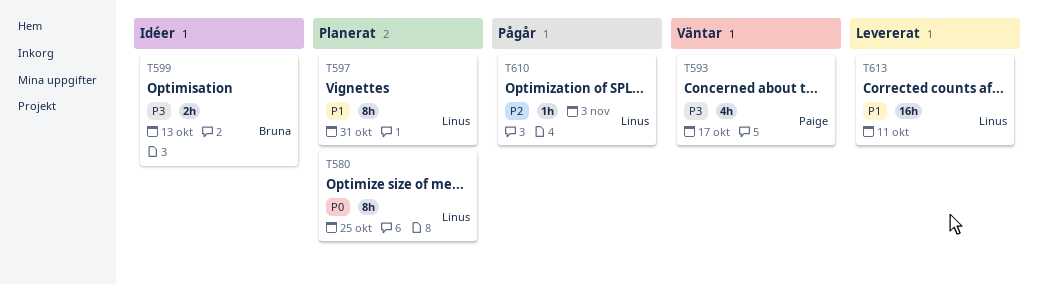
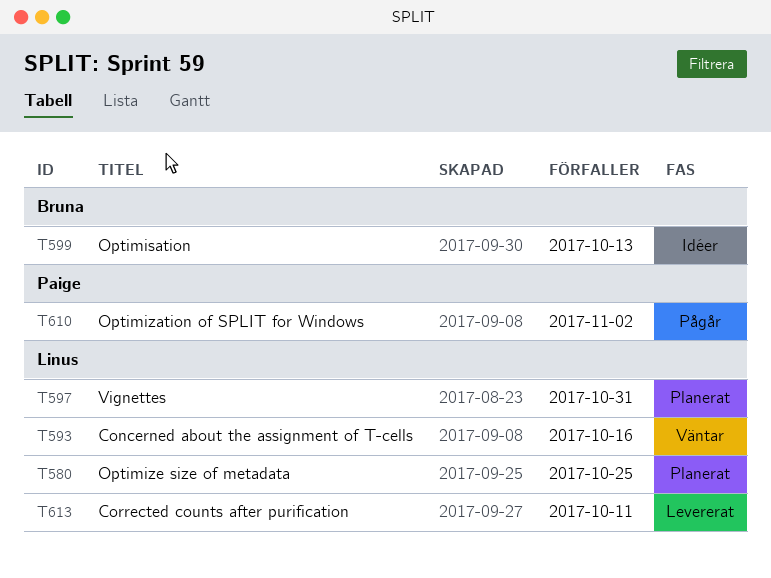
T593, owner: Paige -> Linus
T593, due: Oct 17 -> Oct 16
T610, owner: Linus -> Paige
T610, due: Nov 3 -> Nov 2

